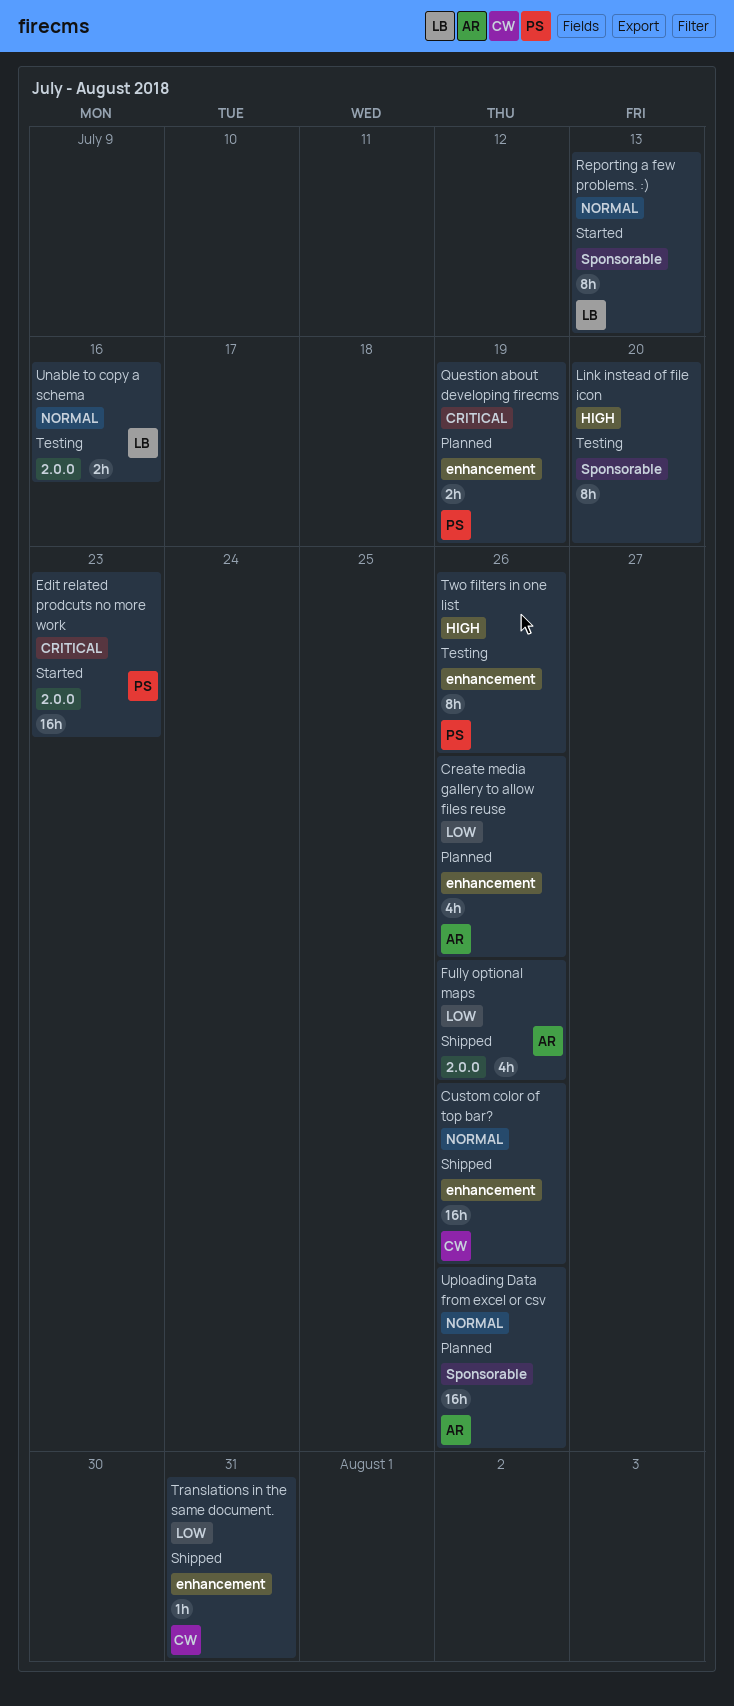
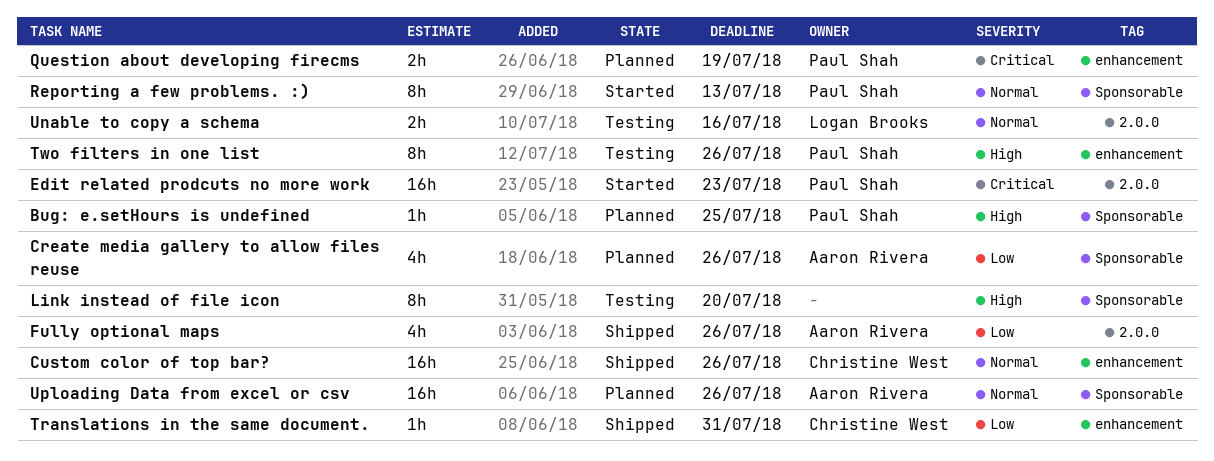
Bug: e.setHours is undefined: none -> present
Create media gallery to allow files reuse, label: enhancement -> Sponsorable
Reporting a few problems. :), owner: Logan Brooks -> Paul Shah

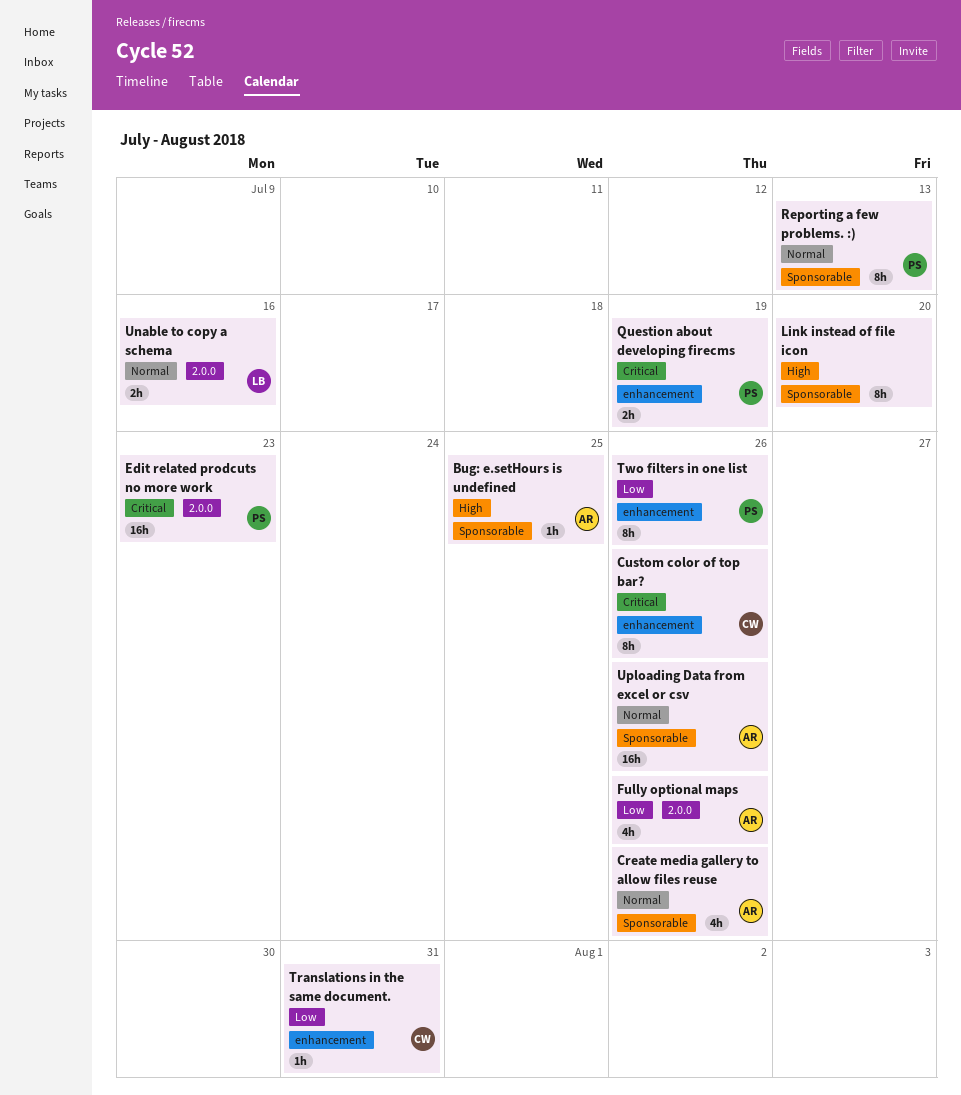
Bug: e.setHours is undefined, owner: Paul Shah -> Aaron Rivera
Create media gallery to allow files reuse, priority: Low -> Normal
Custom color of top bar?, priority: Normal -> Critical
Custom color of top bar?, estimate: 16h -> 8h
Two filters in one list, priority: High -> Low

